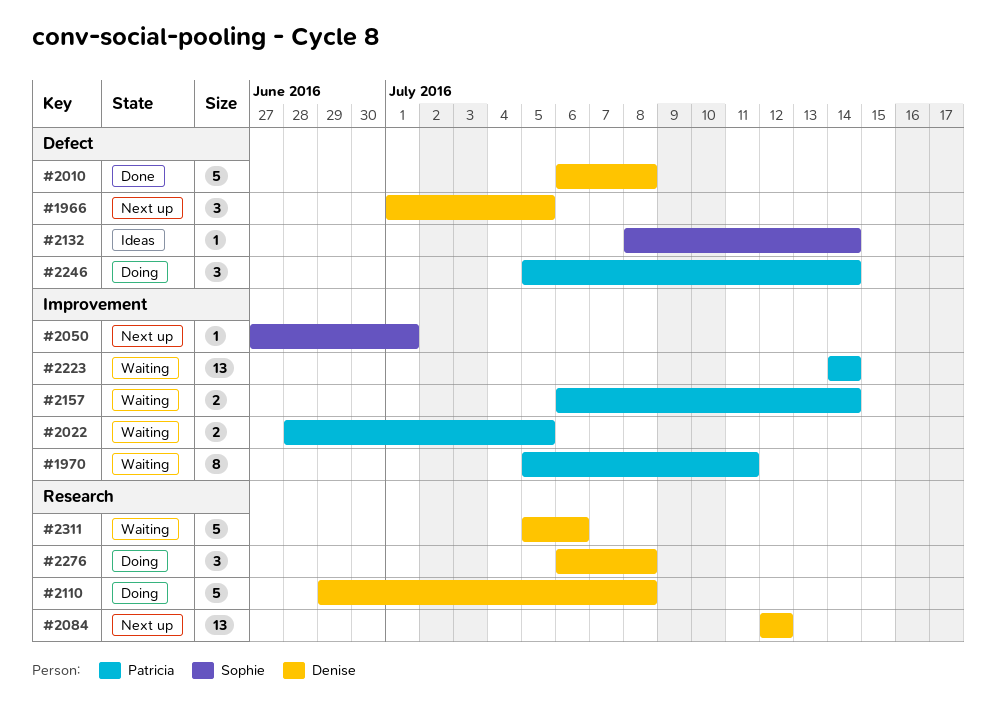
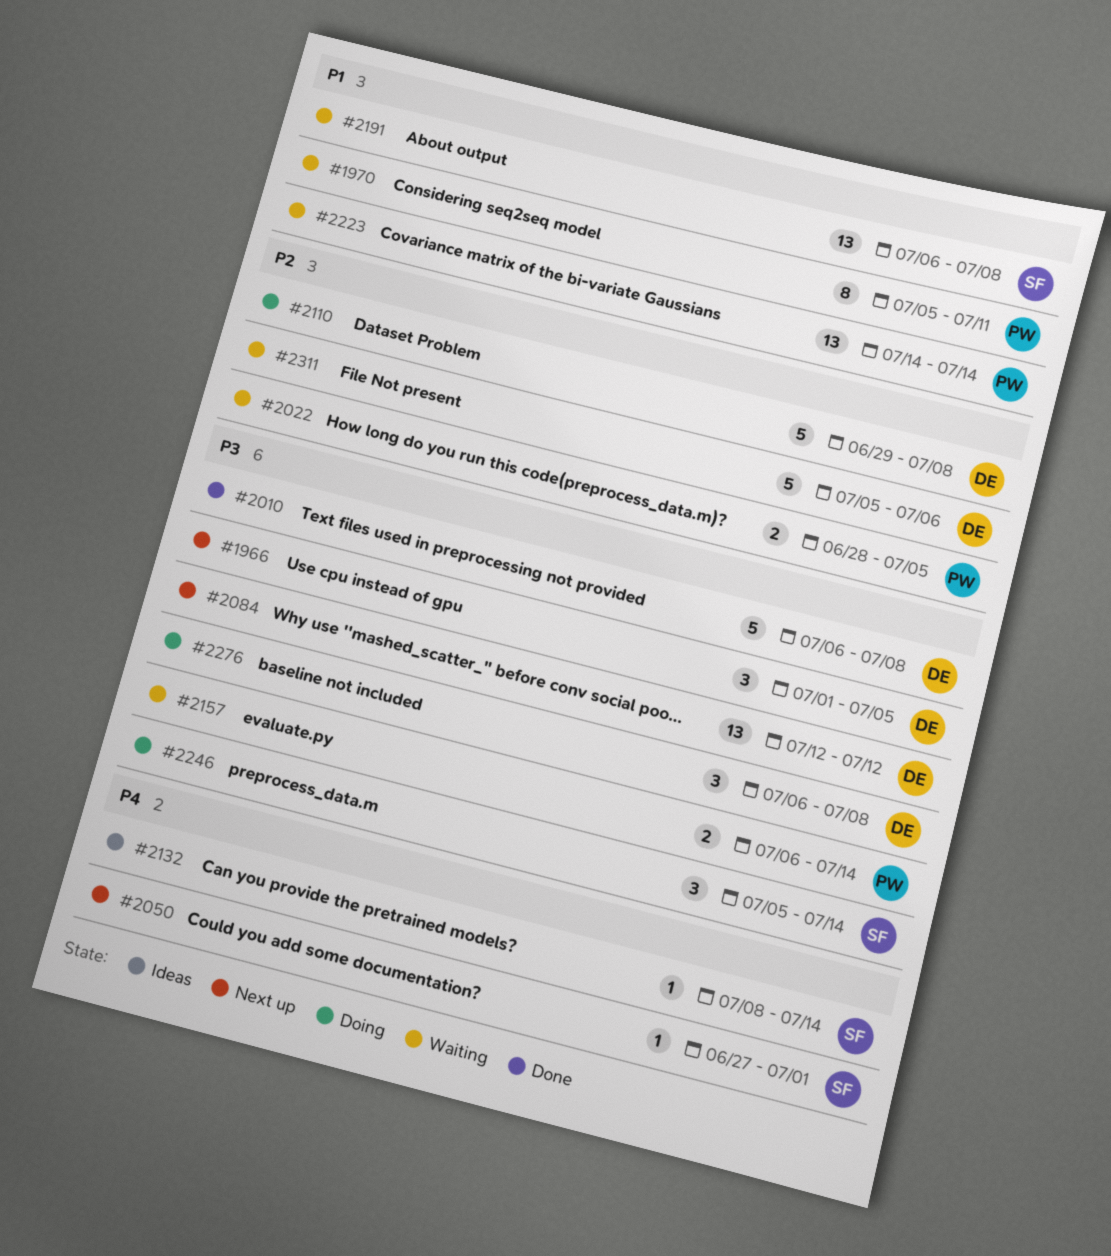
#2191: none -> present
#2246, owner: Patricia -> Sophie

